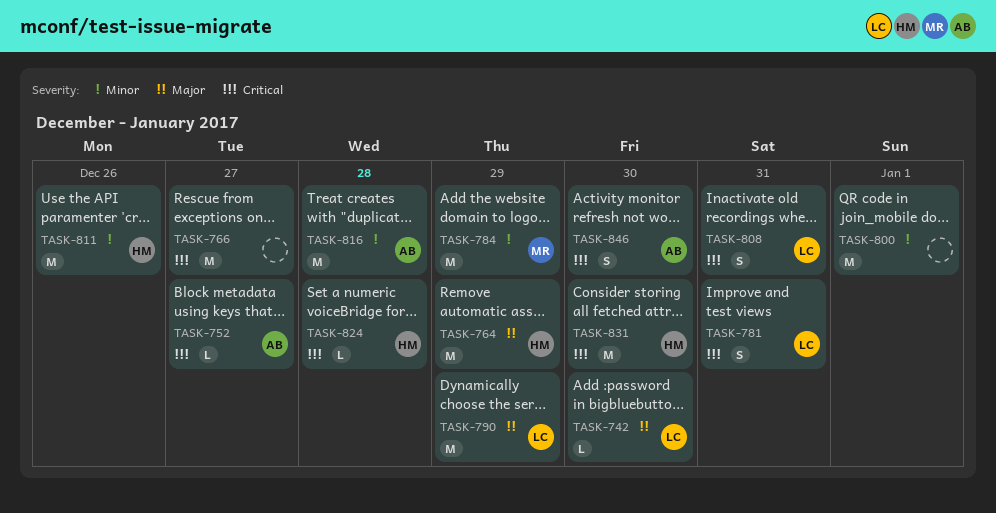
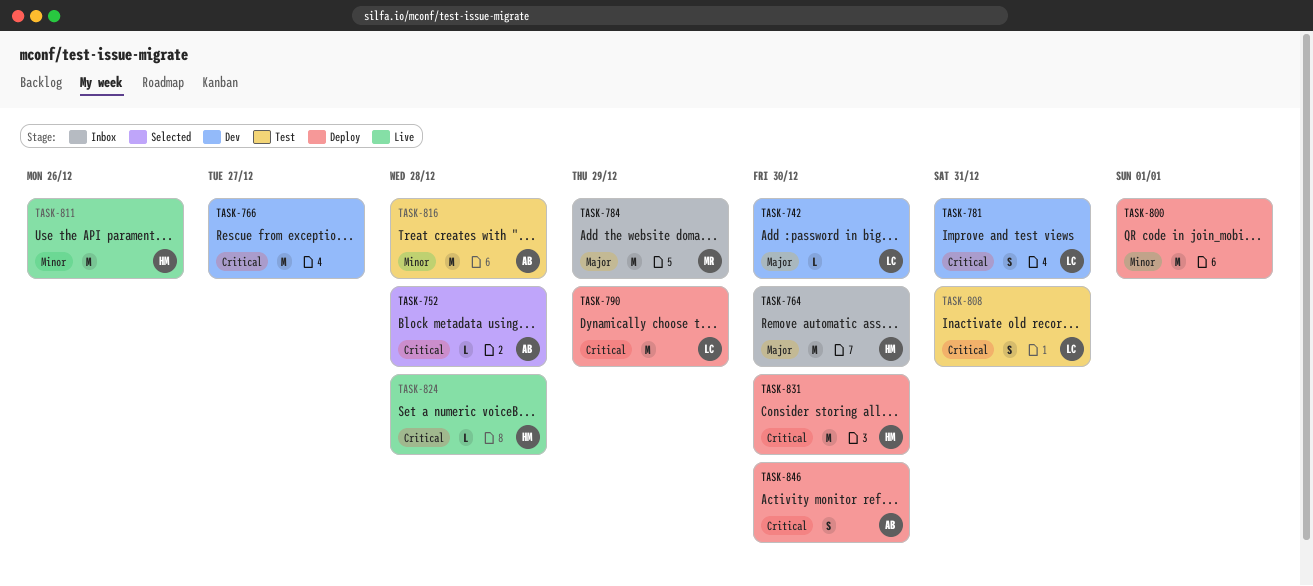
TASK-752, due: Dec 27 -> Dec 28
TASK-764, due: Dec 29 -> Dec 30
TASK-784, priority: Minor -> Major
TASK-790, priority: Major -> Critical

